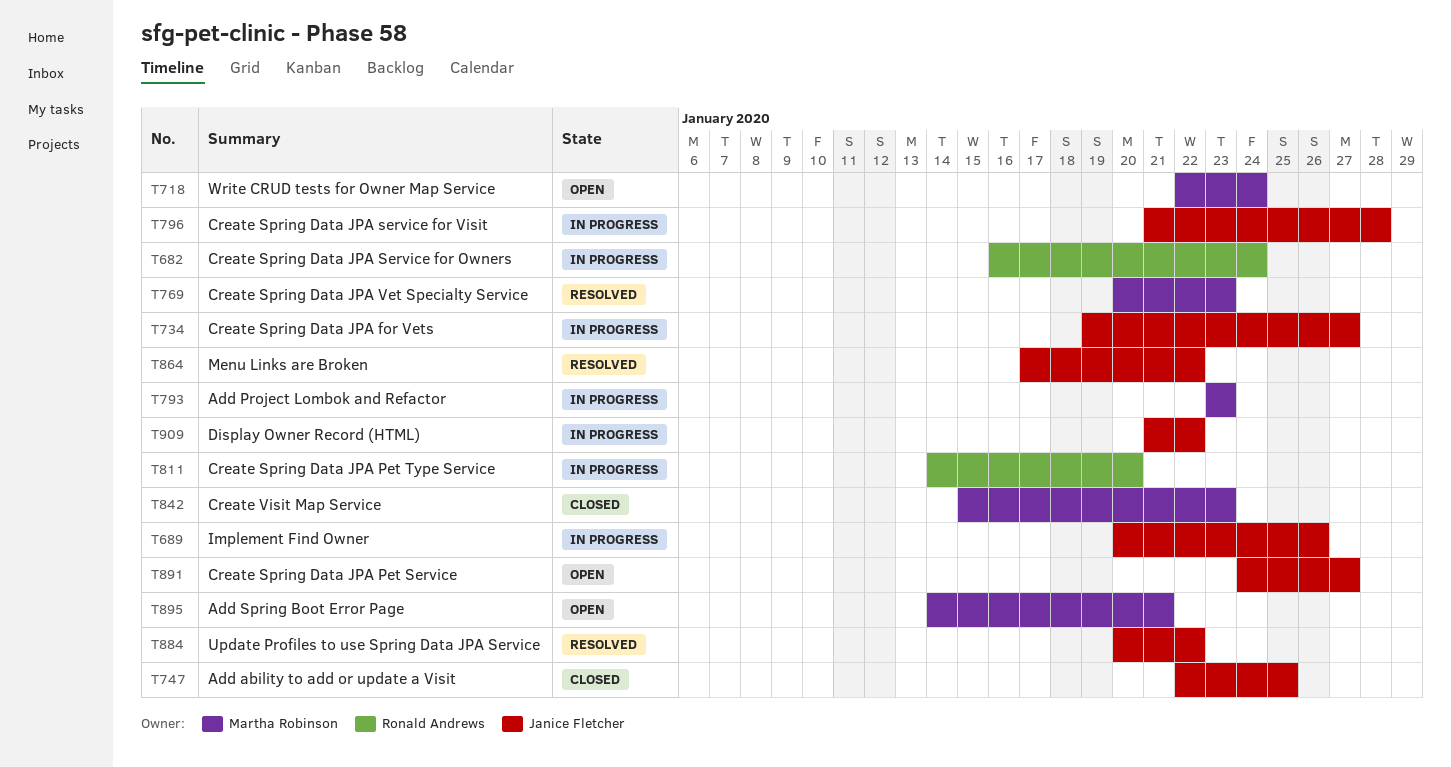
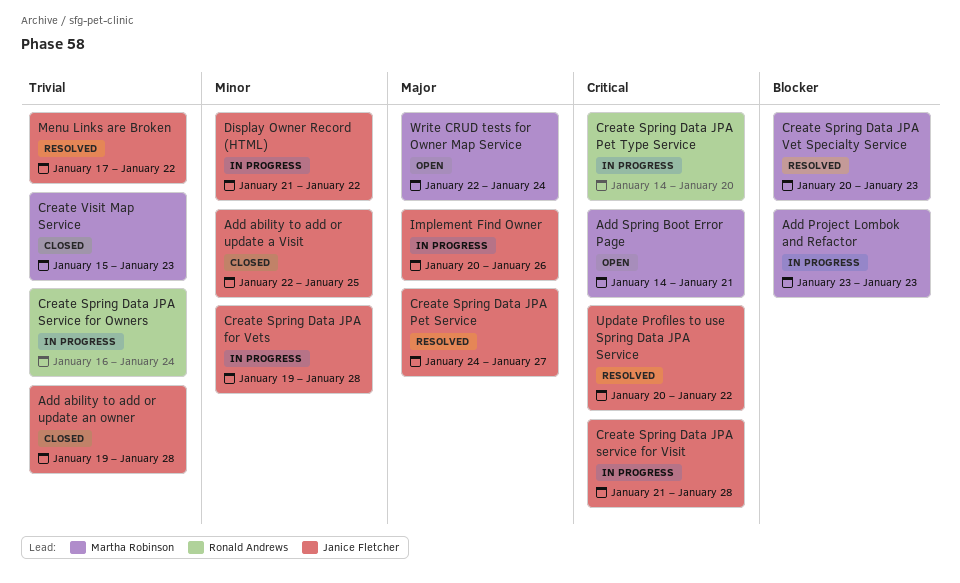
Add ability to add or update an owner: none -> present
Create Spring Data JPA for Vets, due: Jan 27 -> Jan 28
Create Spring Data JPA Pet Service, status: Open -> Resolved

